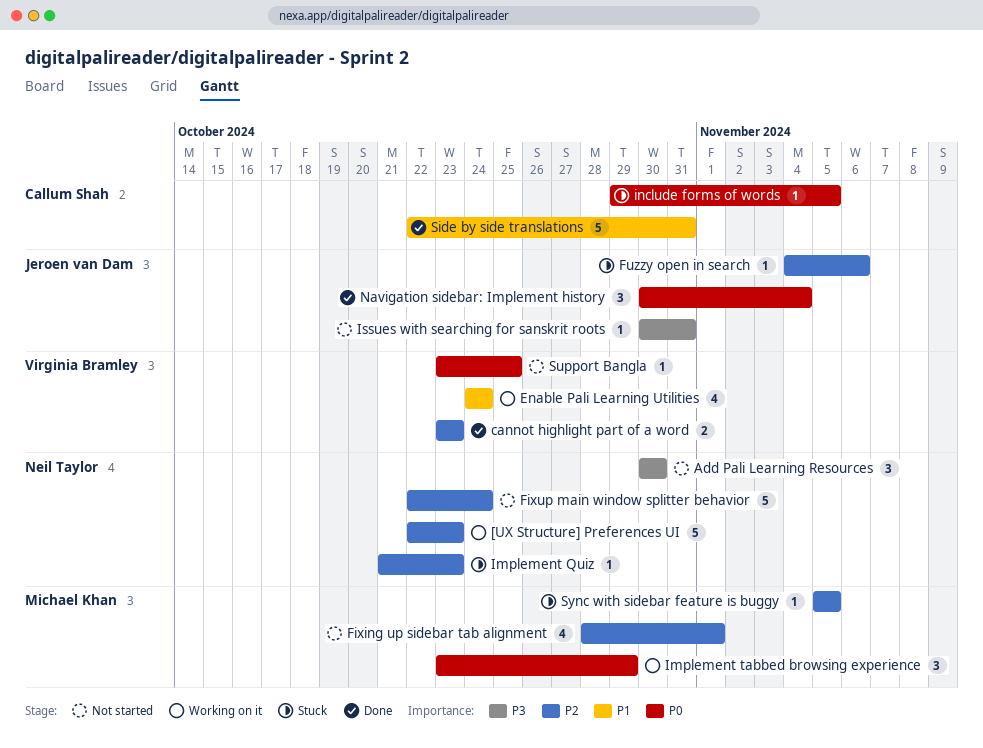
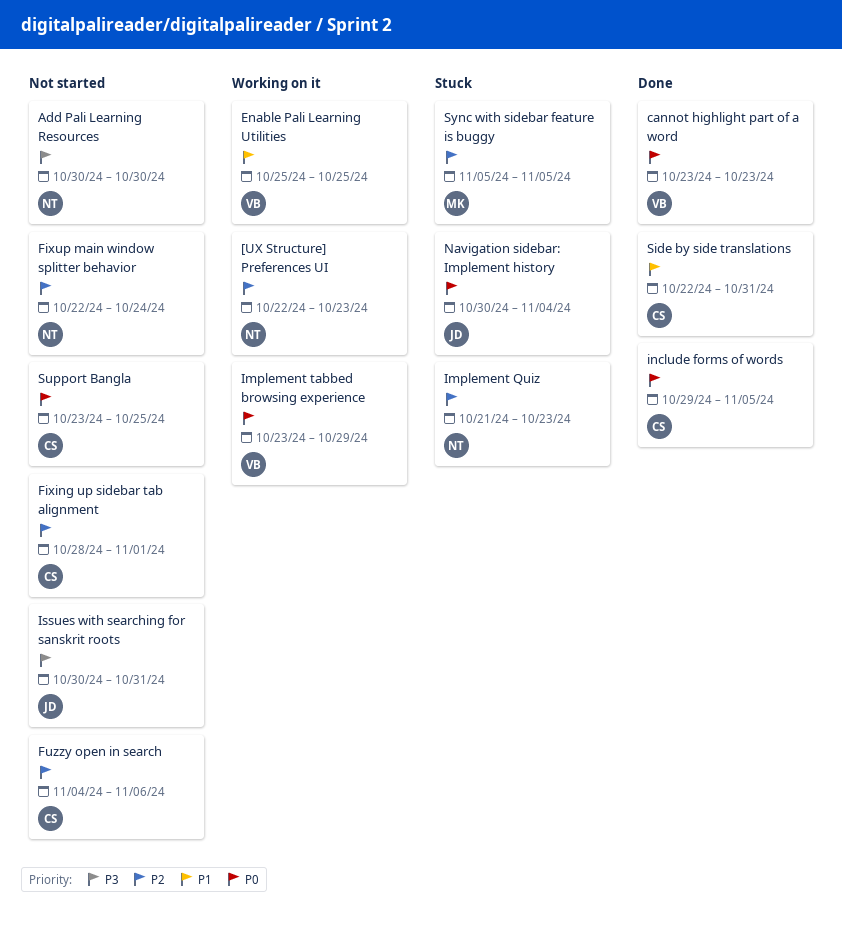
cannot highlight part of a word, priority: P2 -> P0
Enable Pali Learning Utilities, start: Oct 24 -> Oct 25
Enable Pali Learning Utilities, due: Oct 24 -> Oct 25
Fixing up sidebar tab alignment, owner: Michael Khan -> Callum Shah
Fuzzy open in search, status: Stuck -> Not started
Fuzzy open in search, owner: Jeroen van Dam -> Callum Shah
Implement tabbed browsing experience, owner: Michael Khan -> Virginia Bramley
include forms of words, status: Stuck -> Done
Navigation sidebar: Implement history, status: Done -> Stuck
Support Bangla, owner: Virginia Bramley -> Callum Shah

